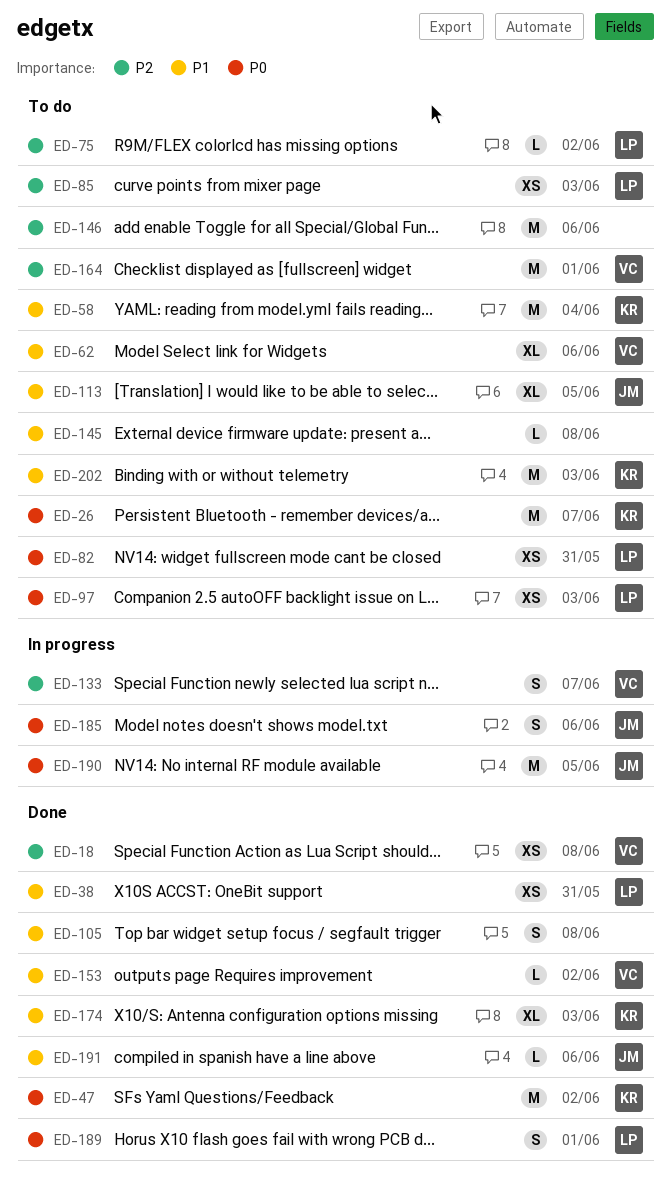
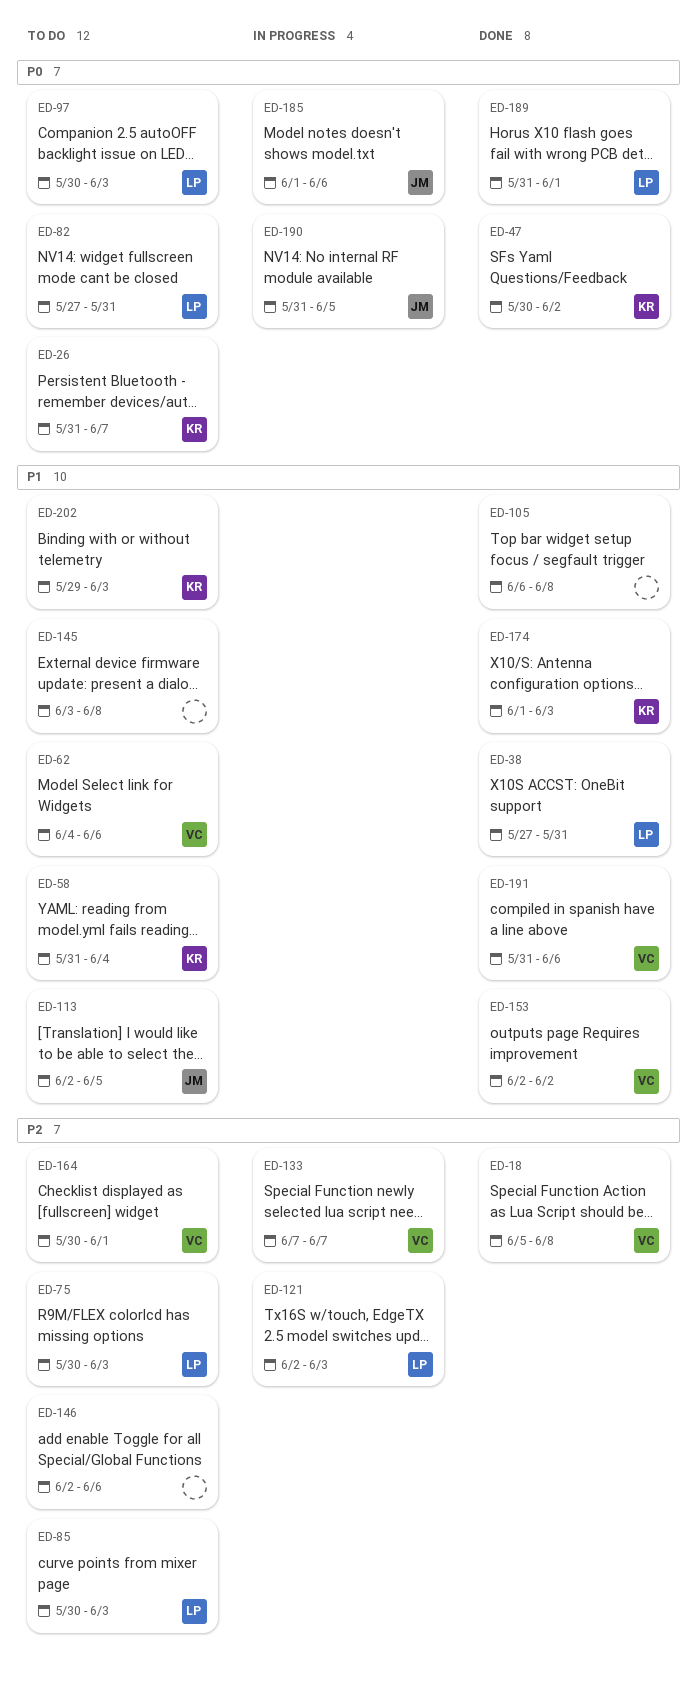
ED-75, due: Jun 2 -> Jun 3
ED-121: none -> present
ED-191, owner: JM -> VC

